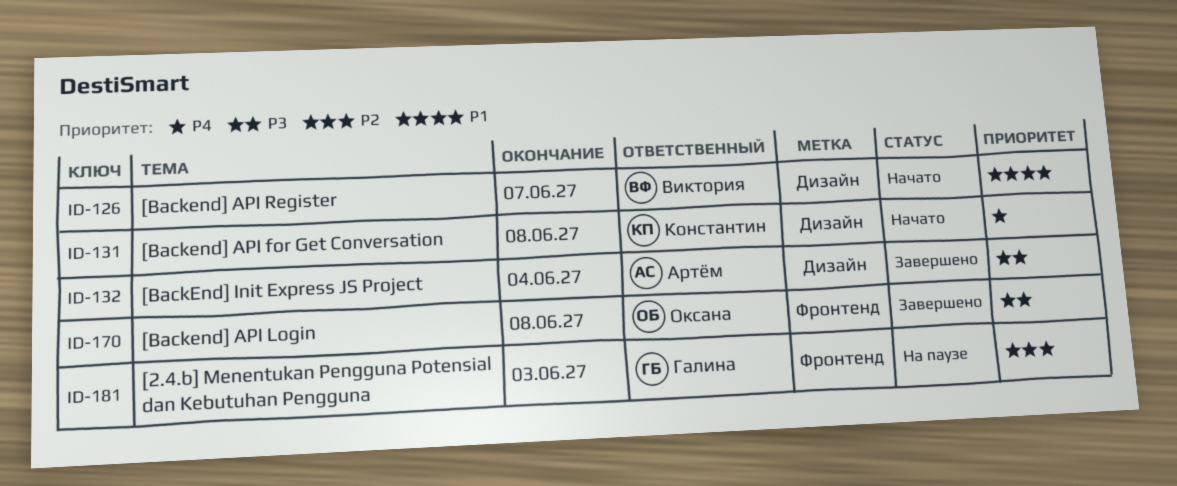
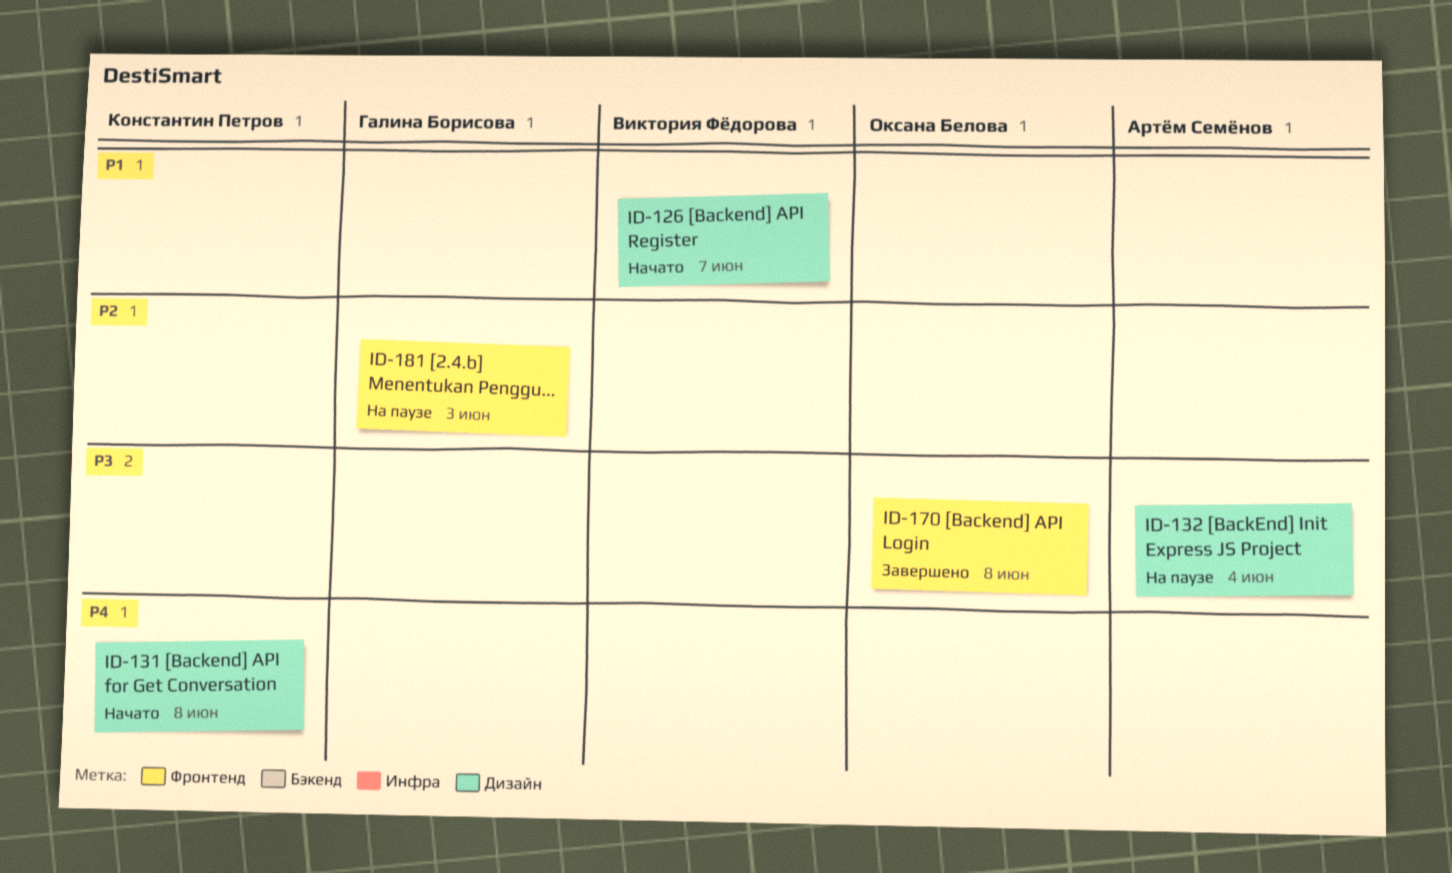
ID-132, status: Завершено -> На паузе

